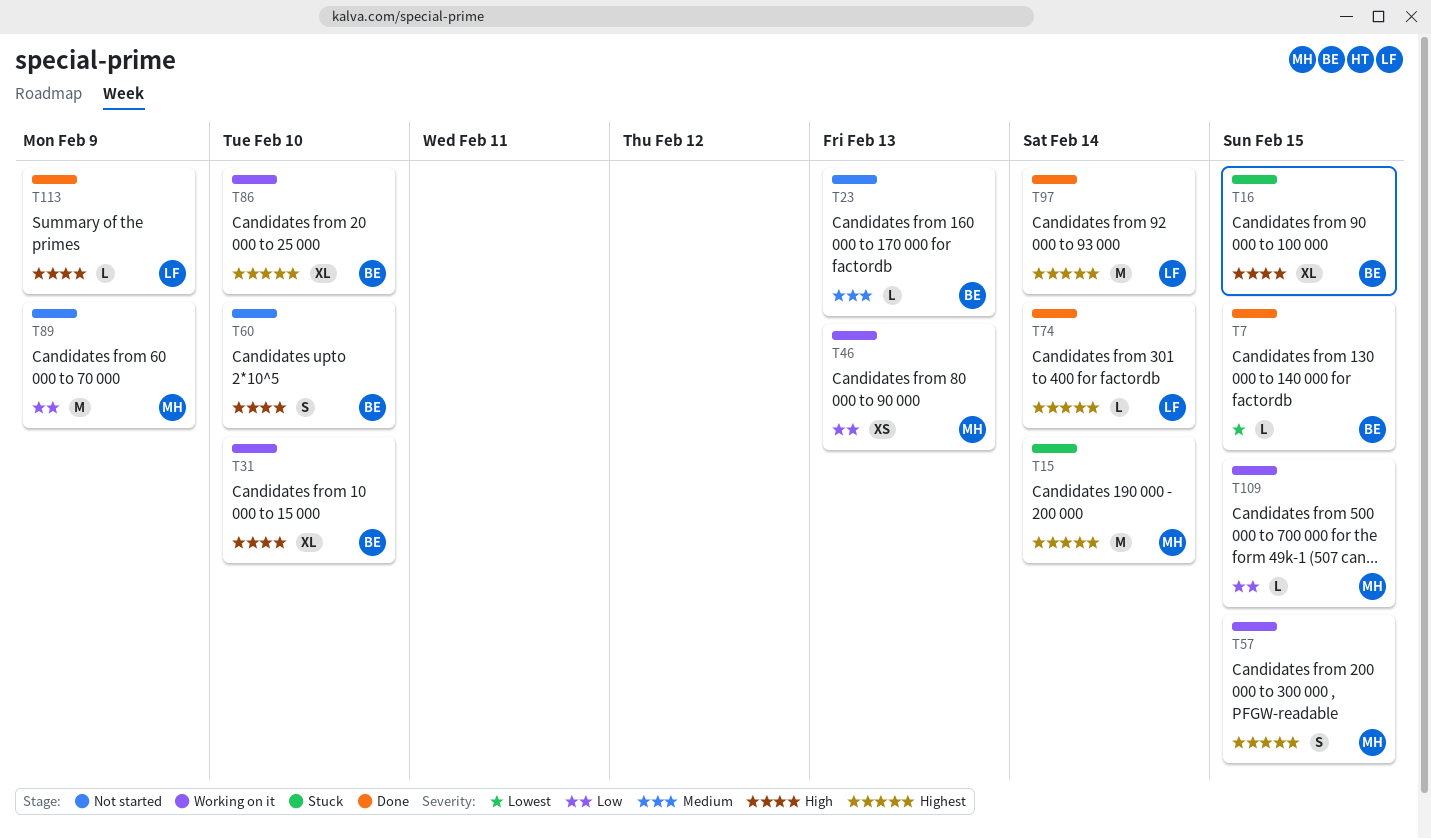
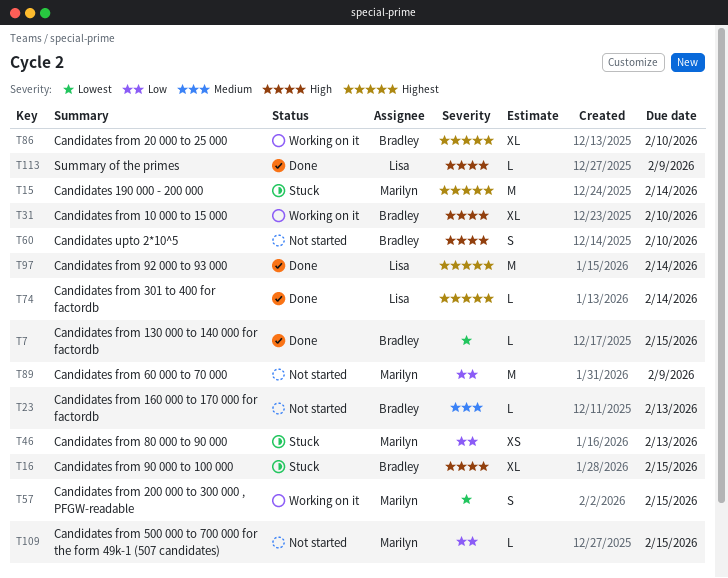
T46, status: Working on it -> Stuck
T57, priority: Highest -> Lowest
T109, status: Working on it -> Not started

